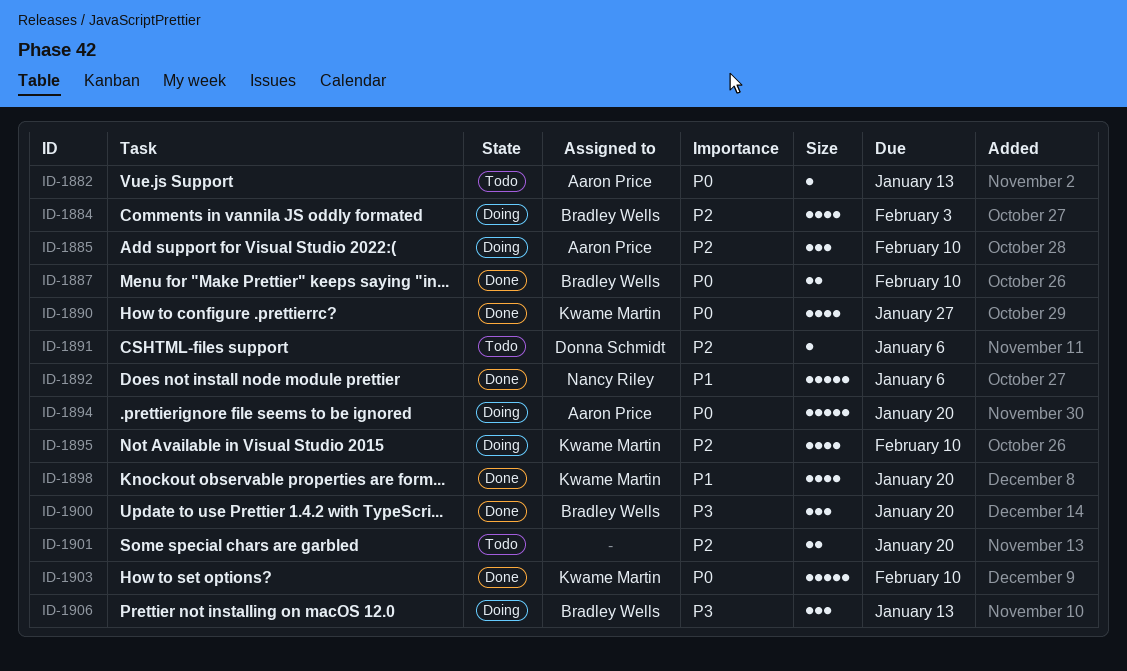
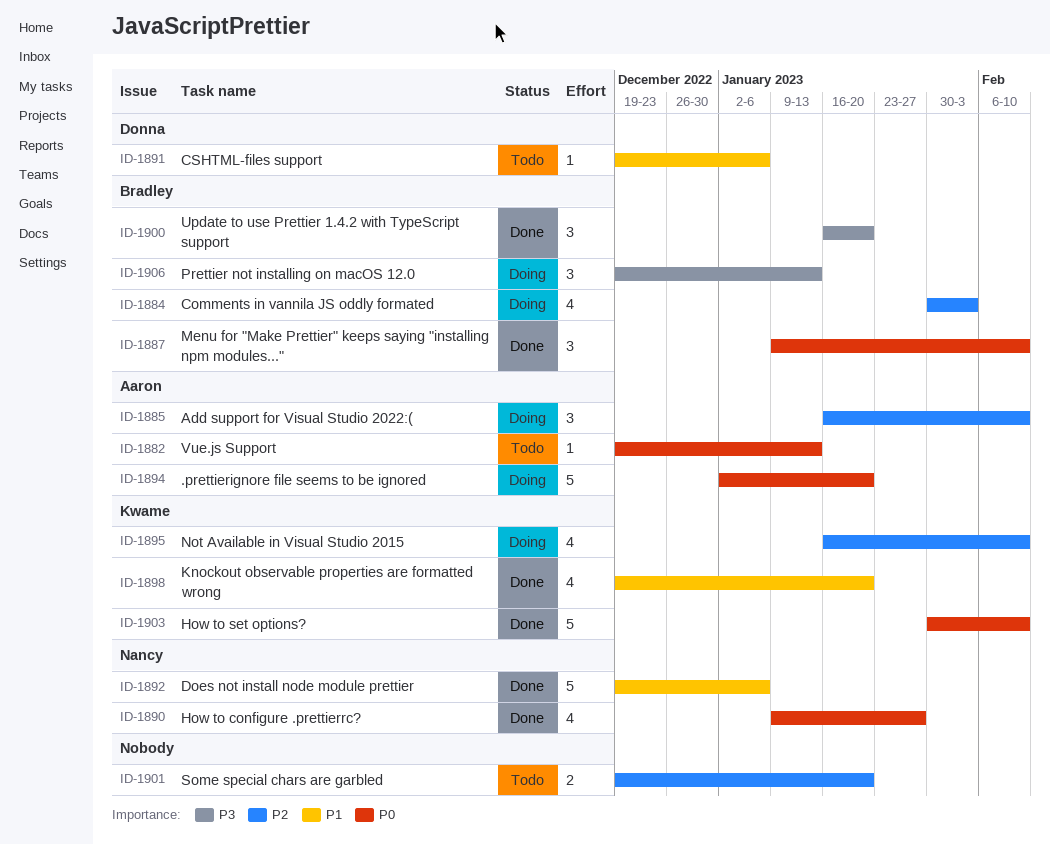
ID-1887, estimate: 2 -> 3
ID-1890, owner: Kwame Martin -> Nancy Riley
ID-1891, priority: P2 -> P1

